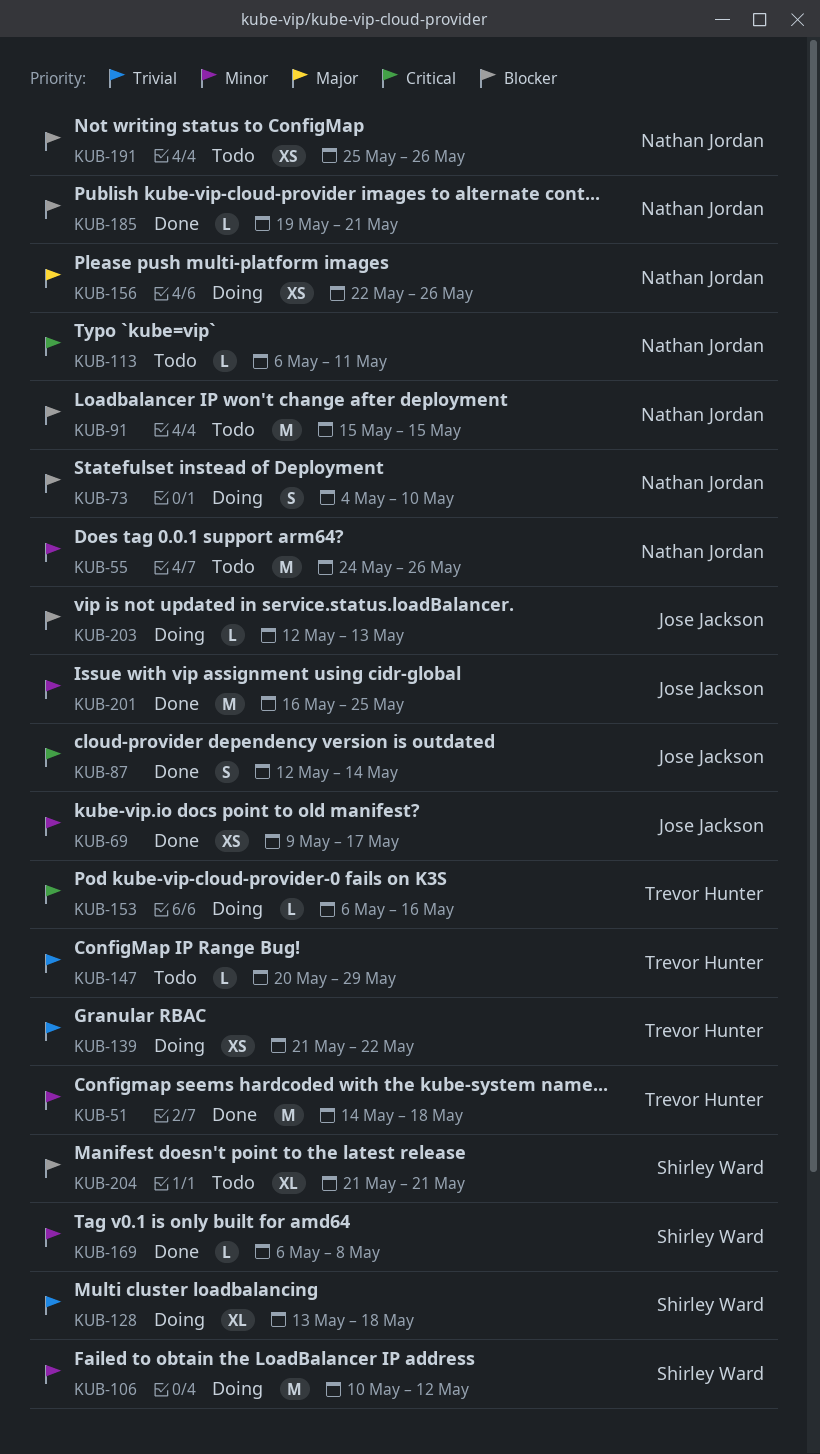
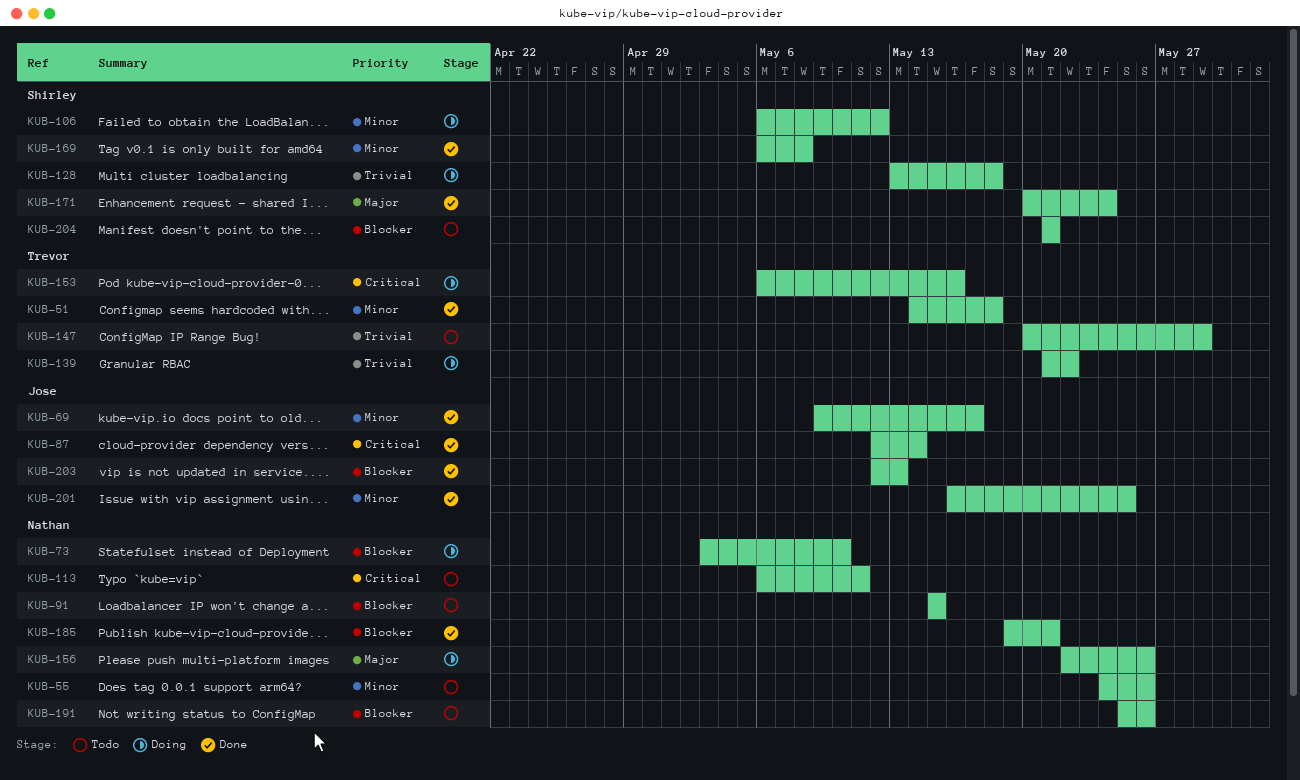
KUB-73, start: May 4 -> May 3
KUB-106, start: May 10 -> May 6
KUB-171: none -> present
KUB-203, status: Doing -> Done

